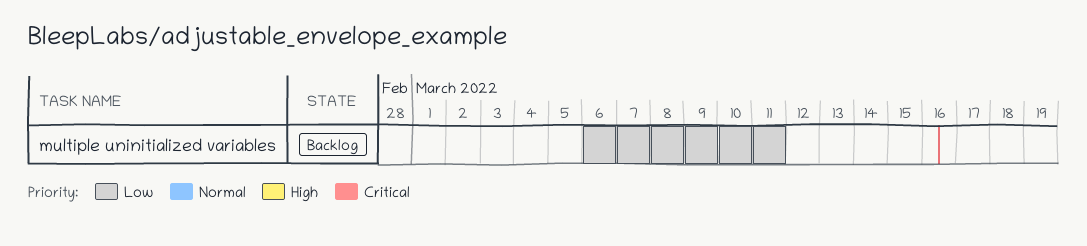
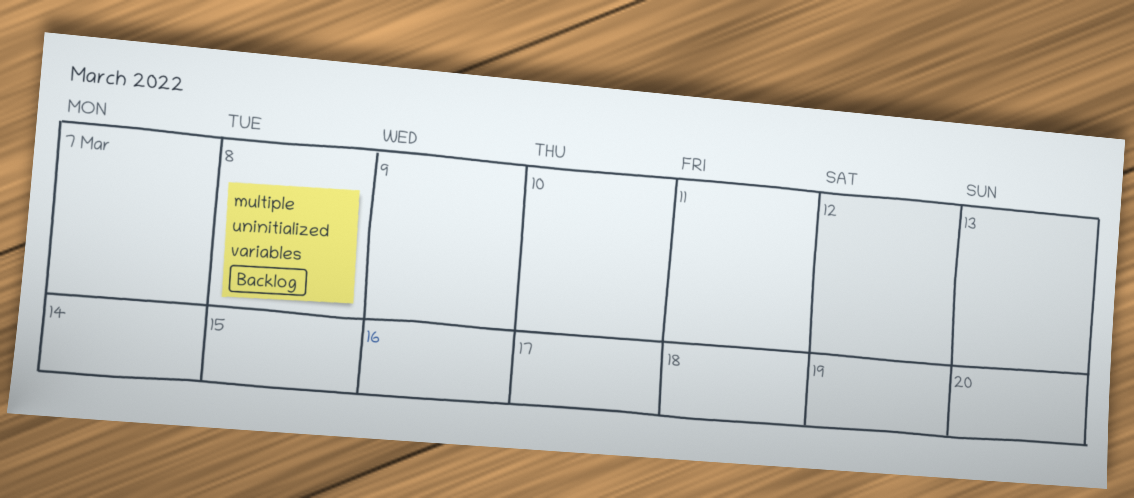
multiple uninitialized variables, due: Mar 11 -> Mar 8

